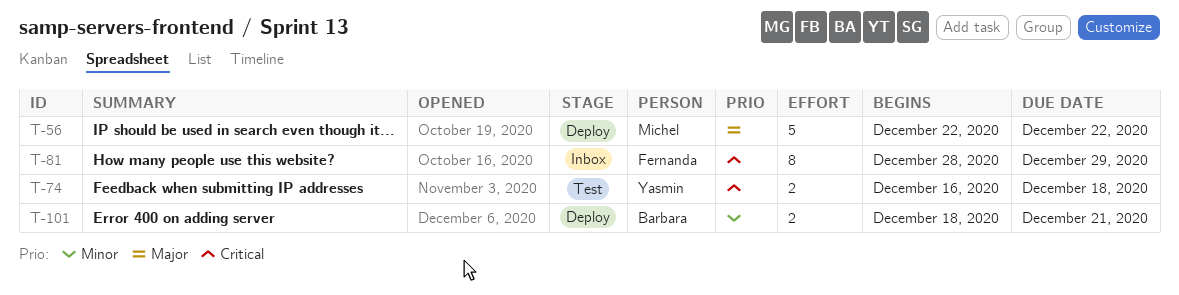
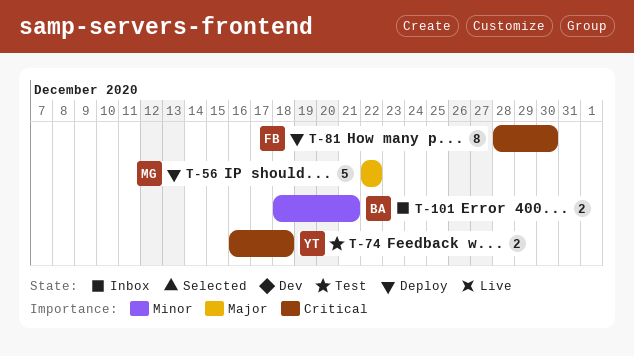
T-81, status: Inbox -> Deploy
T-81, due: Dec 29 -> Dec 30
T-101, status: Deploy -> Inbox

